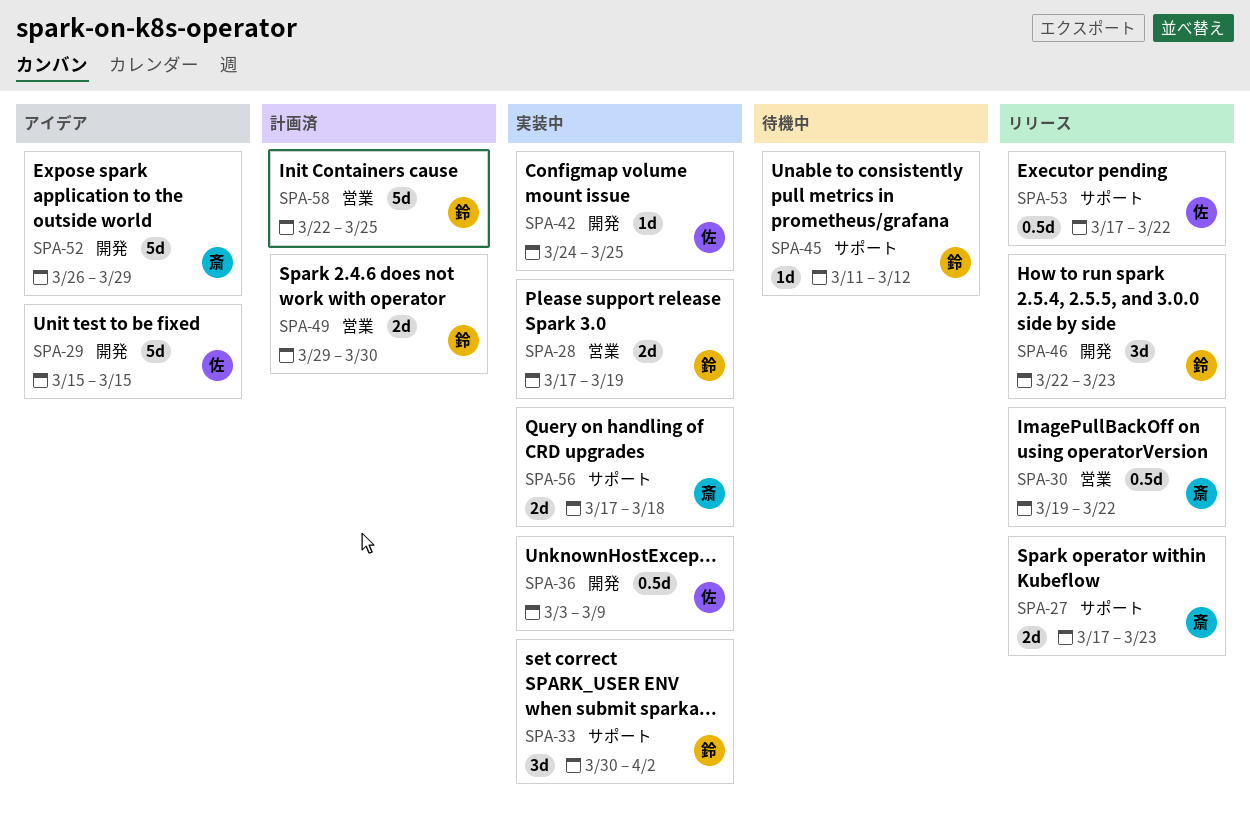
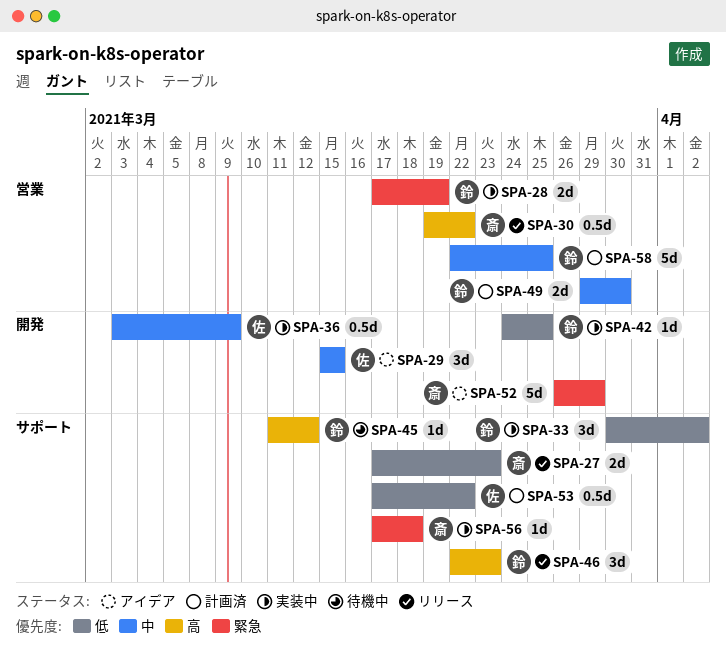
SPA-29, estimate: 5d -> 3d
SPA-42, owner: 佐 -> 鈴
SPA-46, label: 開発 -> サポート
SPA-53, status: リリース -> 計画済
SPA-56, estimate: 2d -> 1d

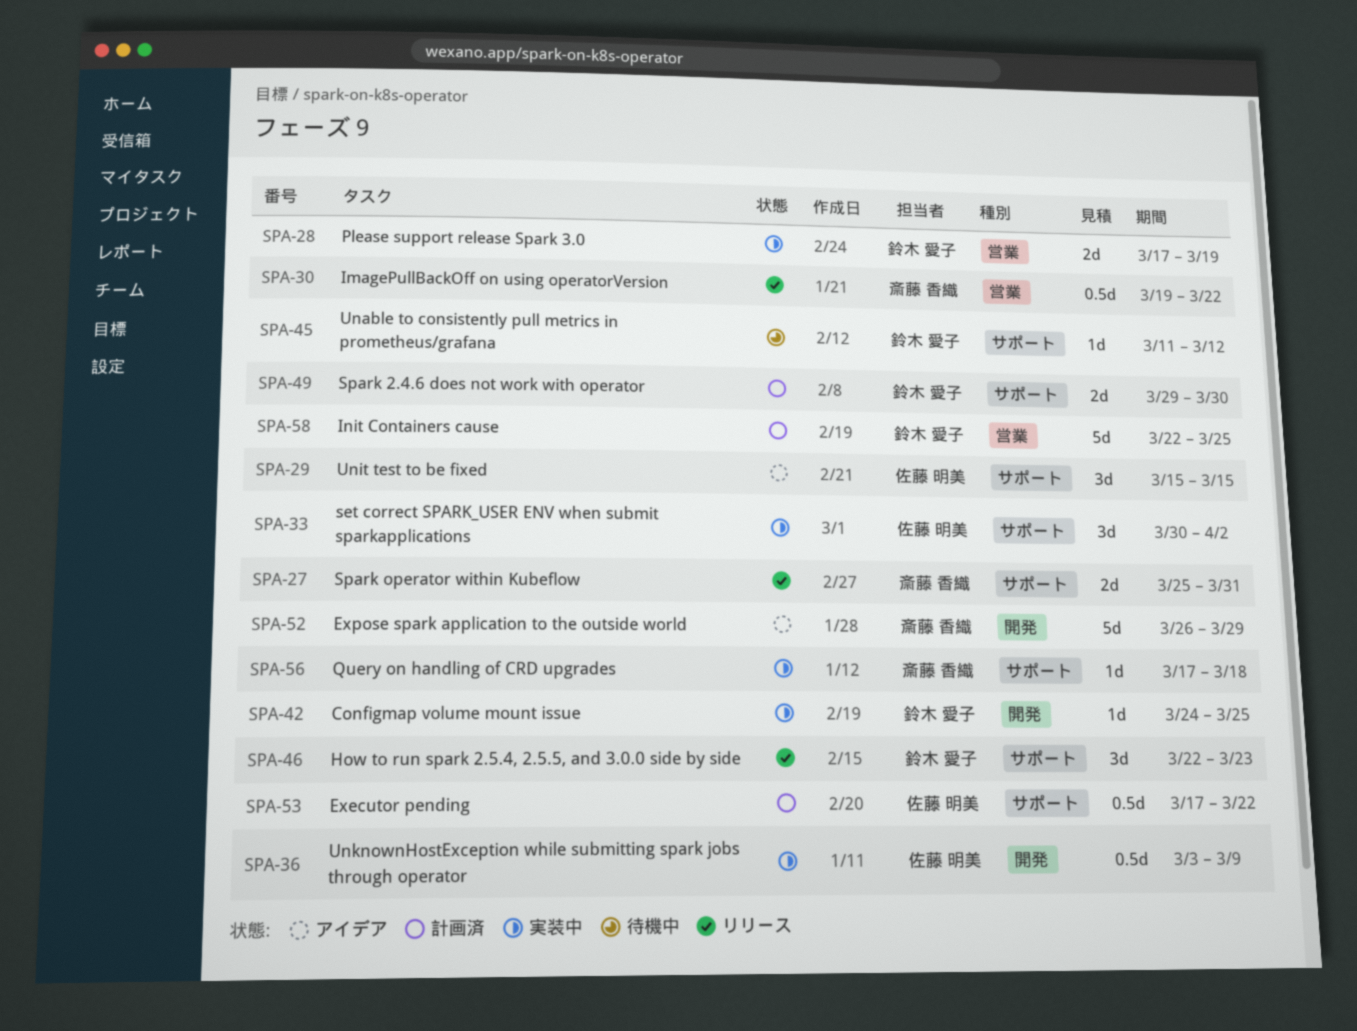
SPA-27, start: Mar 17 -> Mar 25
SPA-27, due: Mar 23 -> Mar 31
SPA-29, label: 開発 -> サポート
SPA-33, owner: 鈴木 愛子 -> 佐藤 明美
SPA-49, label: 営業 -> サポート

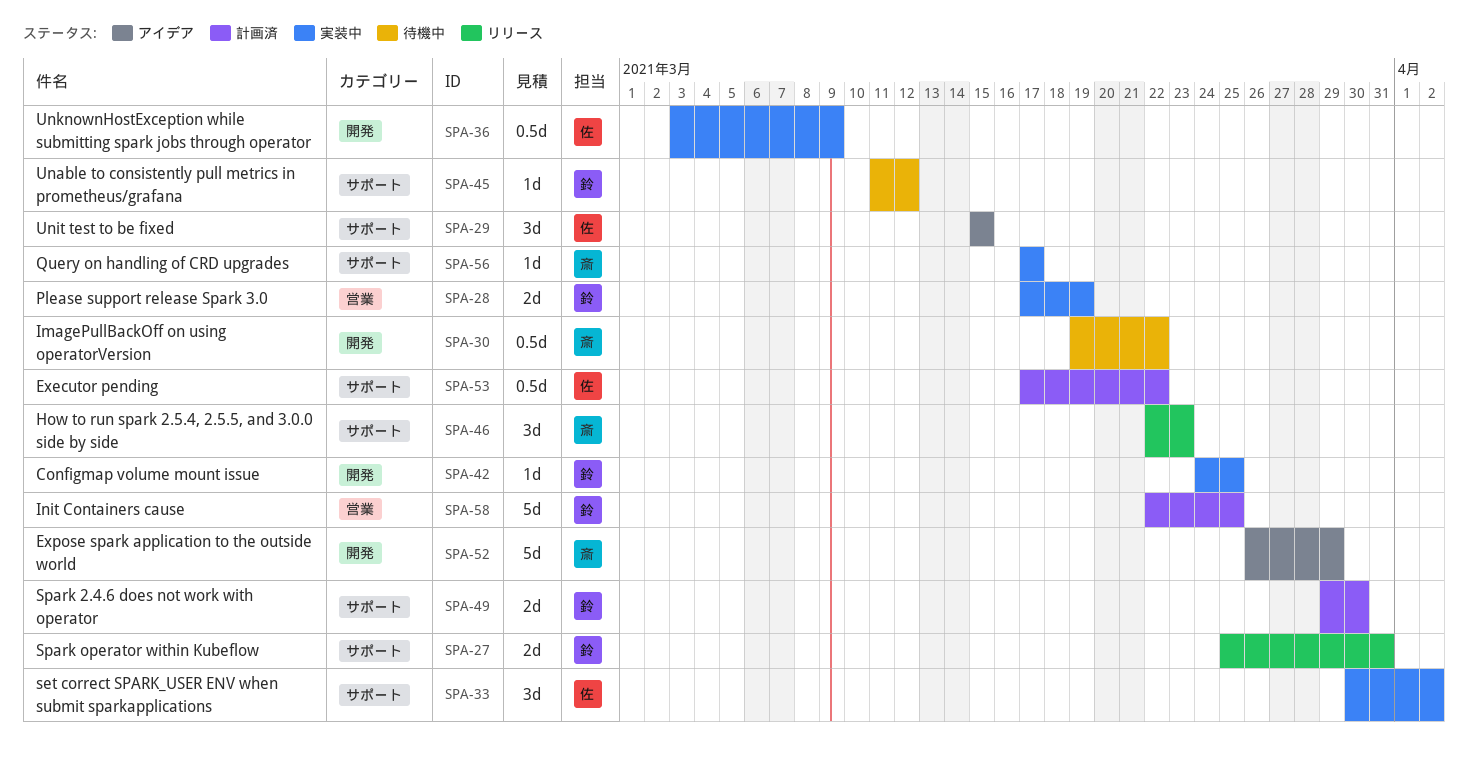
SPA-27, owner: 斎藤 香織 -> 鈴木 愛子
SPA-30, status: リリース -> 待機中
SPA-30, label: 営業 -> 開発
SPA-46, owner: 鈴木 愛子 -> 斎藤 香織
SPA-56, due: Mar 18 -> Mar 17

